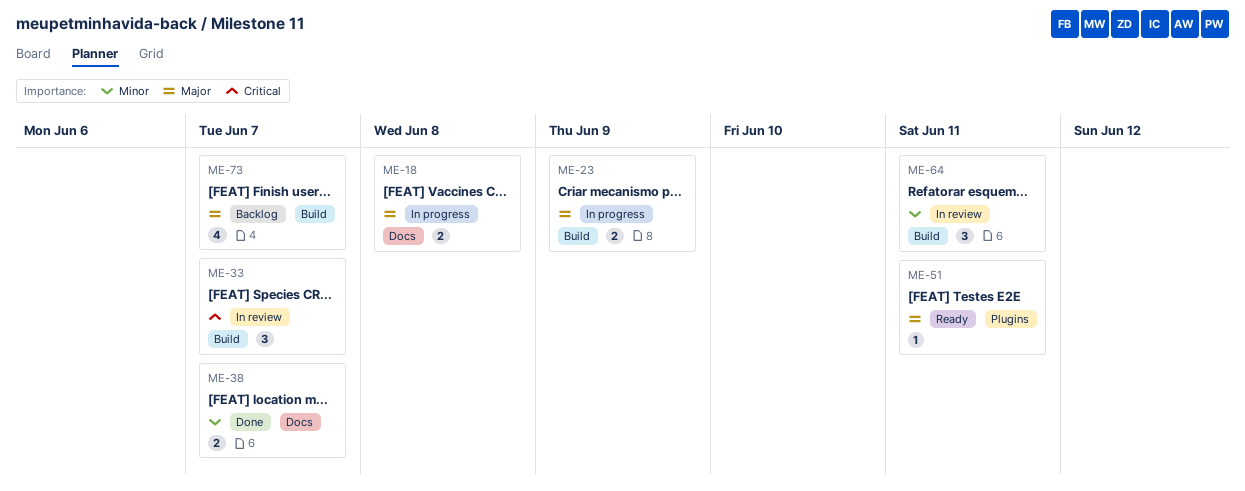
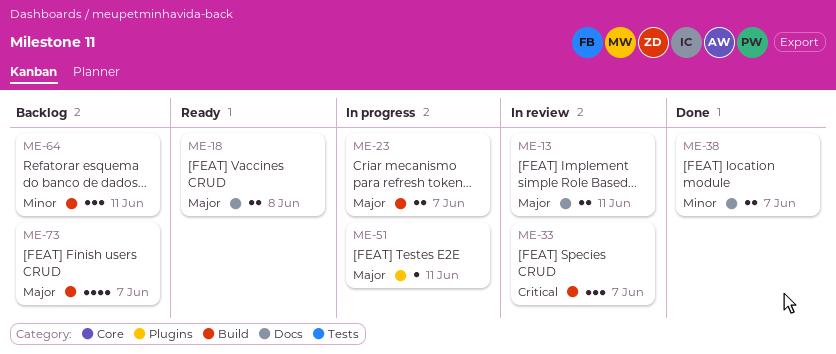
ME-13: none -> present
ME-18, status: In progress -> Ready
ME-23, due: Jun 9 -> Jun 7
ME-51, status: Ready -> In progress
ME-64, status: In review -> Backlog

